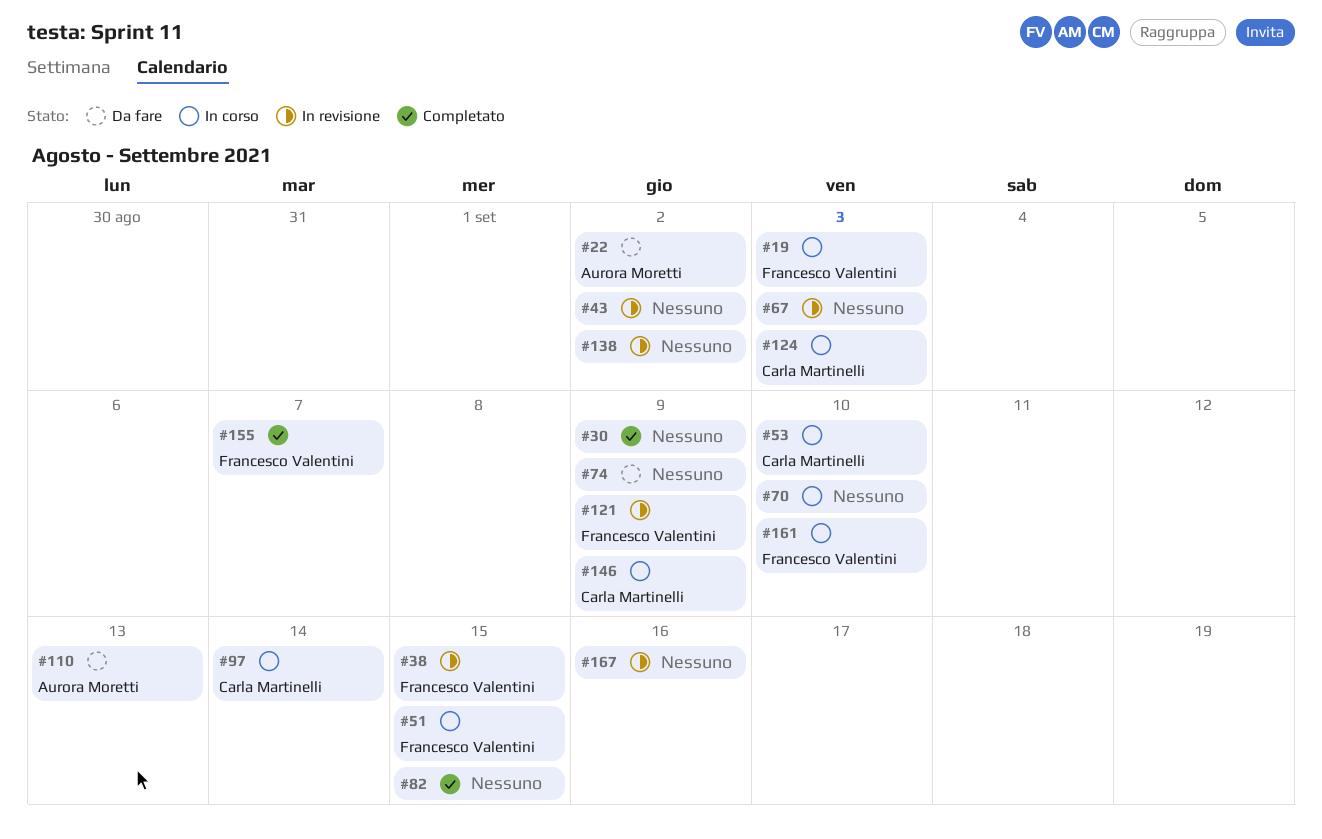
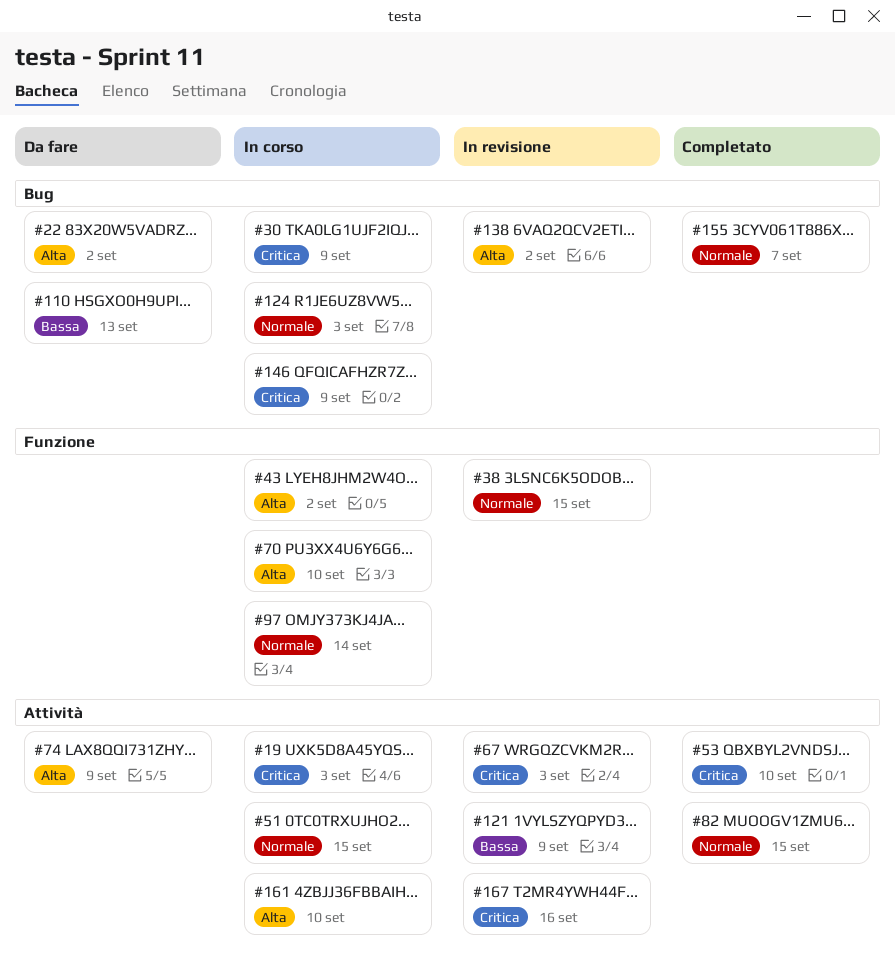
#30, status: Completato -> In corso
#43, status: In revisione -> In corso
#53, status: In corso -> Completato

